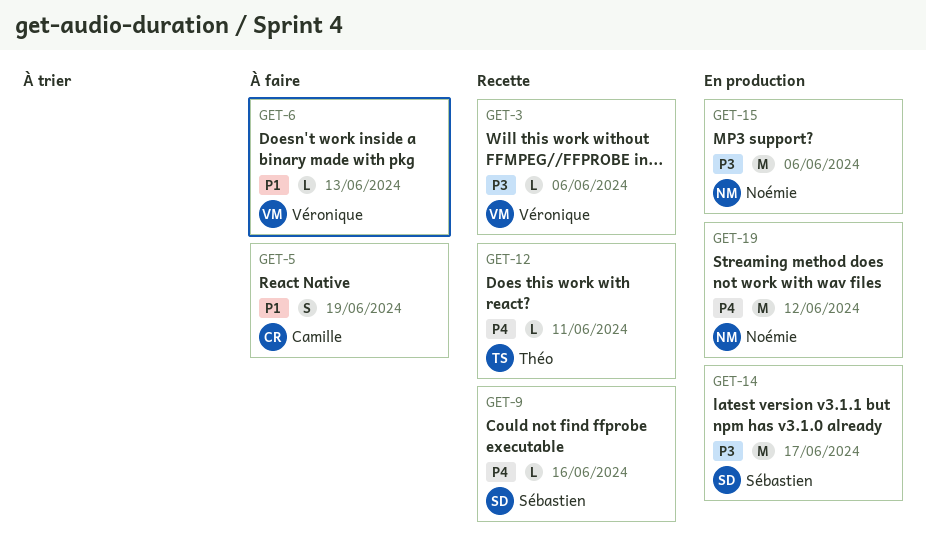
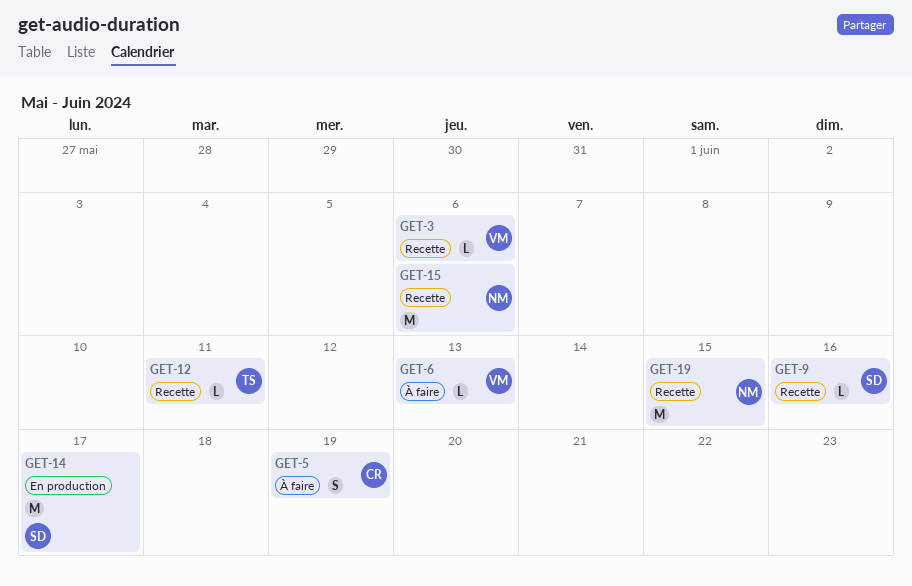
GET-15, status: En production -> Recette
GET-19, status: En production -> Recette
GET-19, due: Jun 12 -> Jun 15

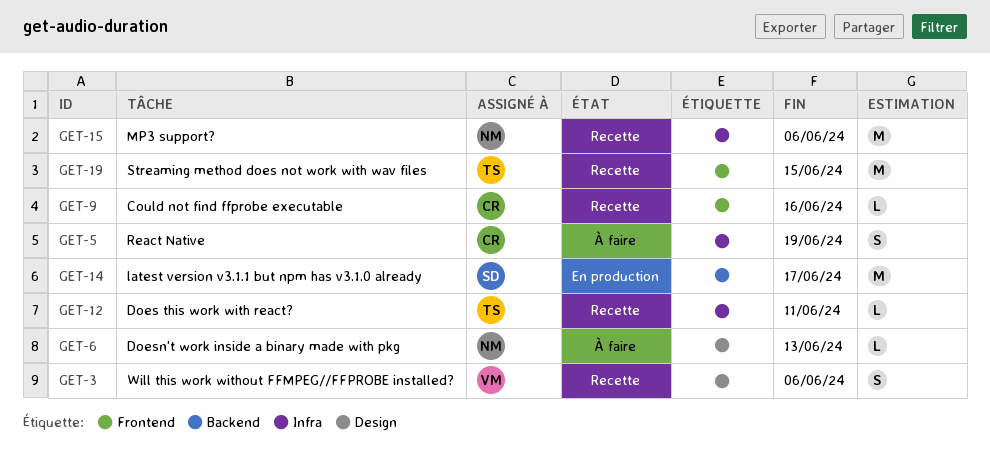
GET-3, estimate: L -> S
GET-6, owner: VM -> NM
GET-9, owner: SD -> CR
GET-19, owner: NM -> TS

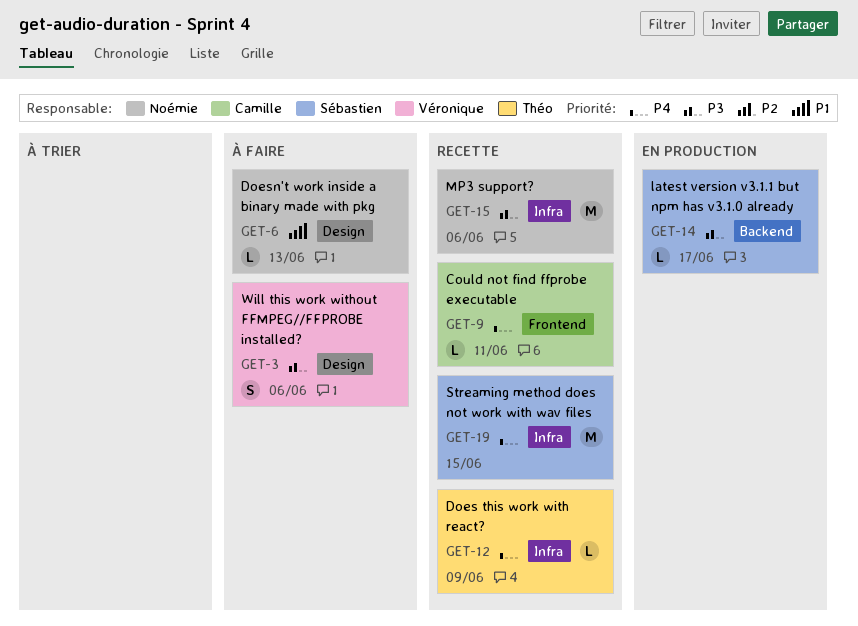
GET-3, status: Recette -> À faire
GET-5: present -> none
GET-9, due: Jun 16 -> Jun 11
GET-12, due: Jun 11 -> Jun 9
GET-14, estimate: M -> L
GET-19, owner: Théo -> Sébastien
GET-19, label: Frontend -> Infra

